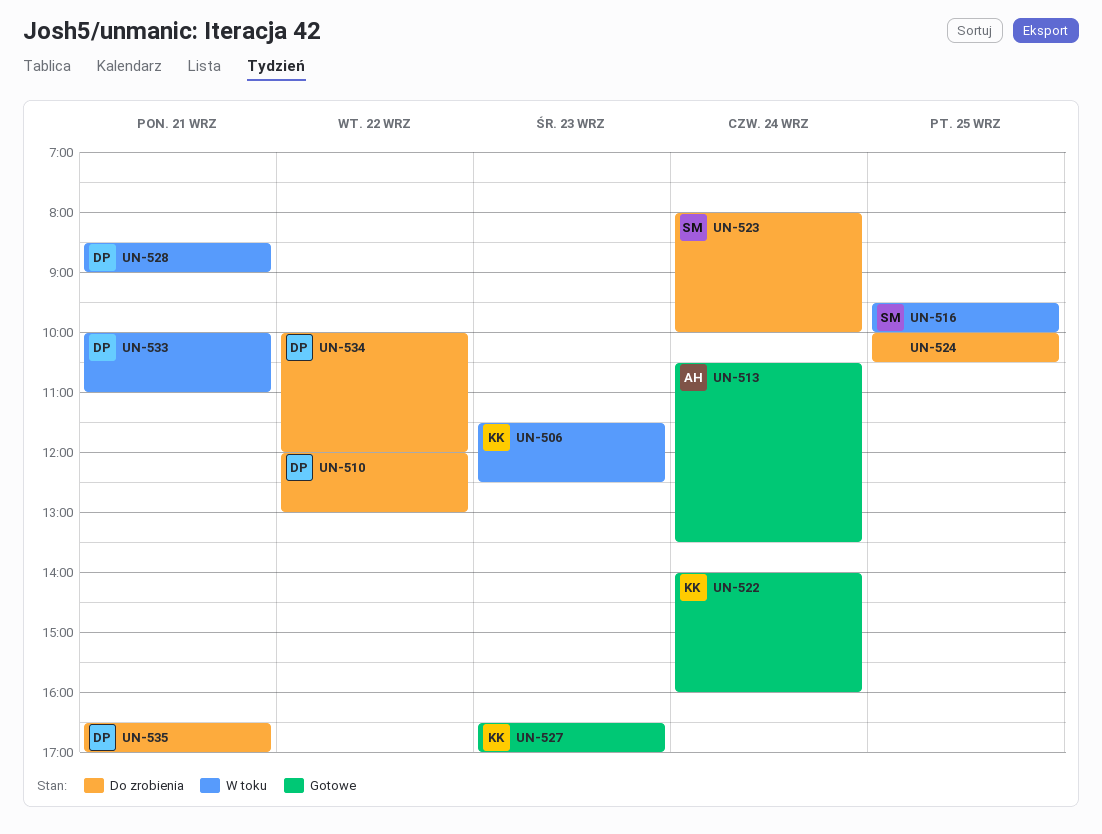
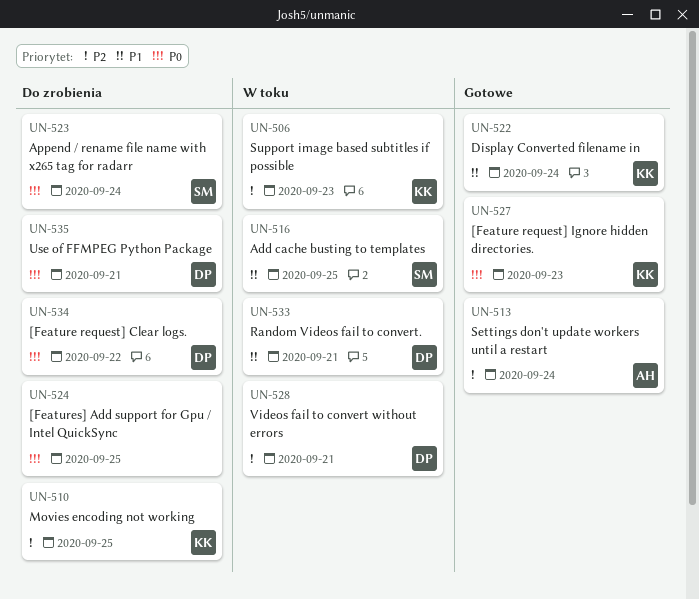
UN-510, owner: DP -> KK
UN-510, day: Sep 22 -> Sep 25

